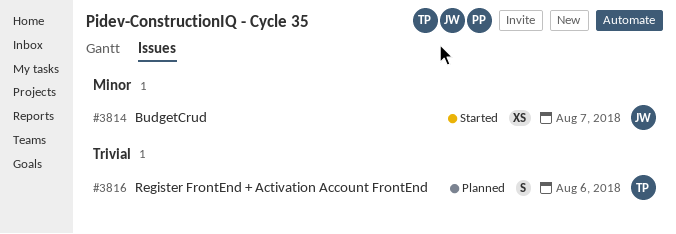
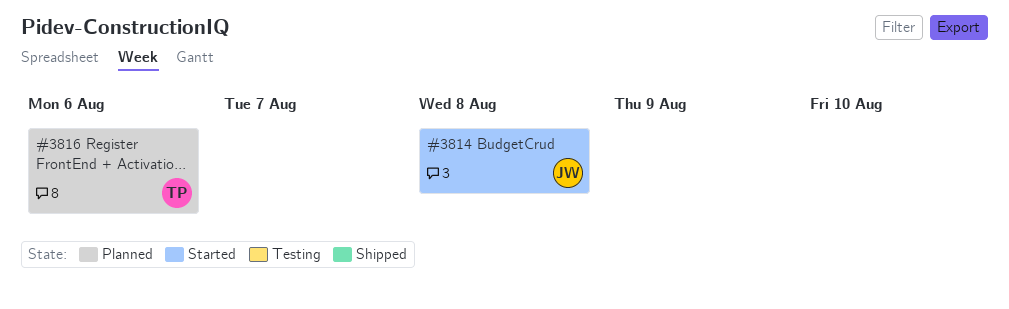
#3814, due: Aug 7 -> Aug 8

